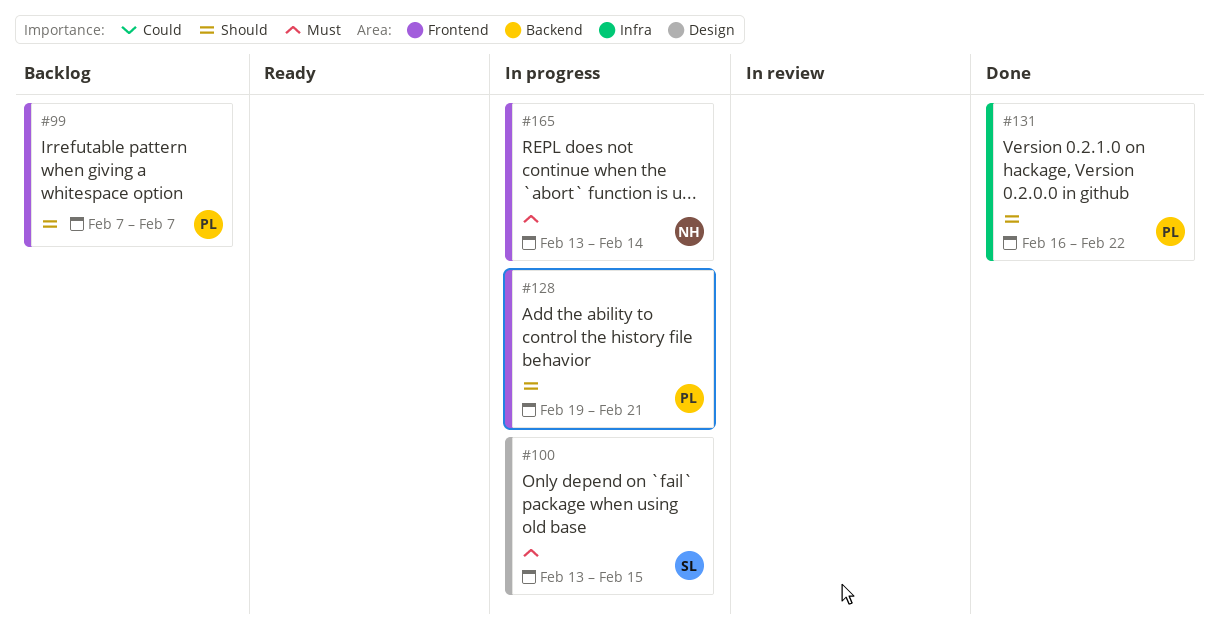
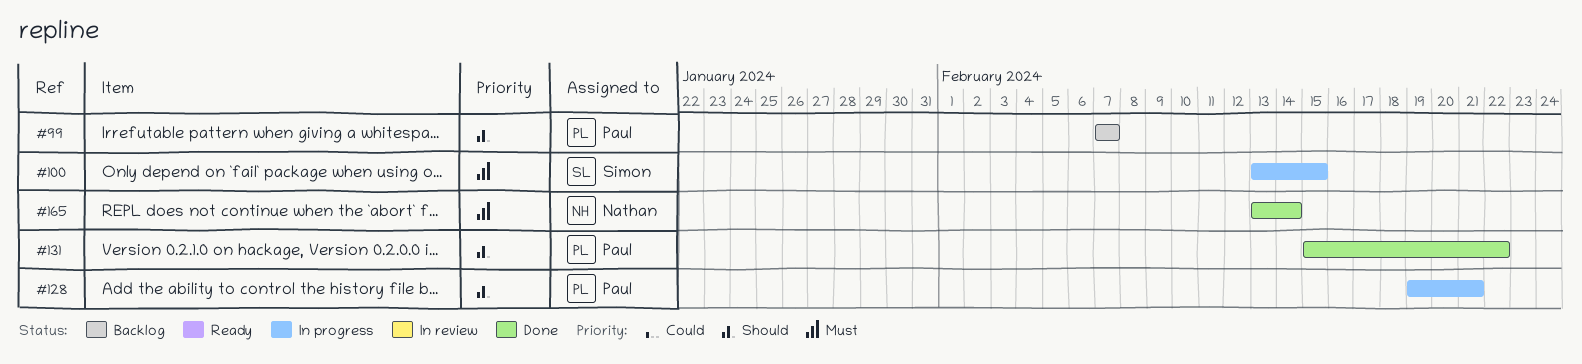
#131, start: Feb 16 -> Feb 15
#165, status: In progress -> Done

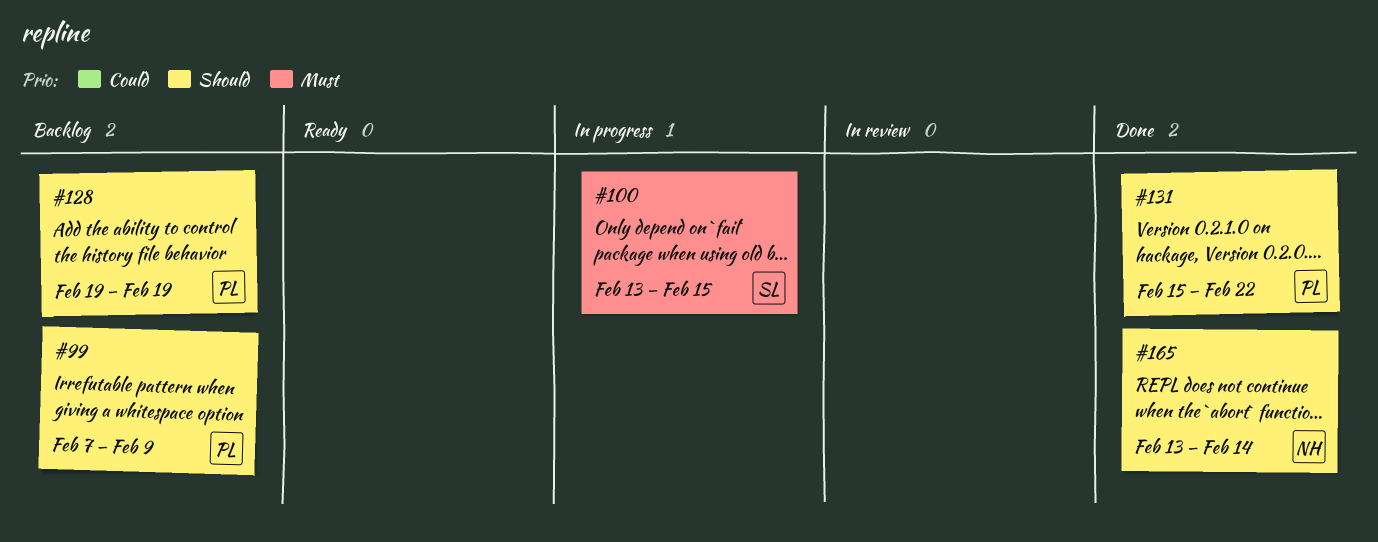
#99, due: Feb 7 -> Feb 9
#128, status: In progress -> Backlog
#128, due: Feb 21 -> Feb 19
#165, priority: Must -> Should

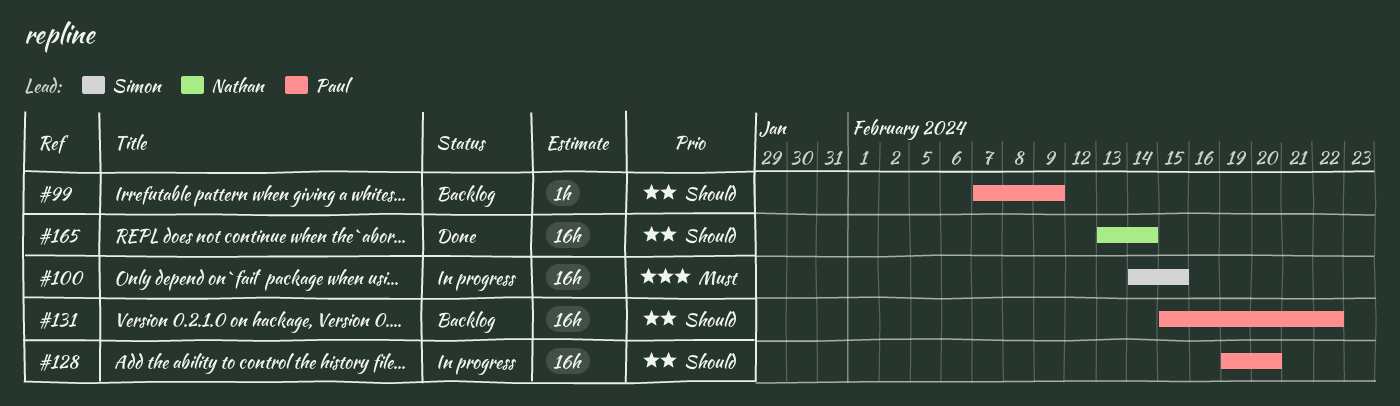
#100, start: Feb 13 -> Feb 14
#128, status: Backlog -> In progress
#128, due: Feb 19 -> Feb 20
#131, status: Done -> Backlog

